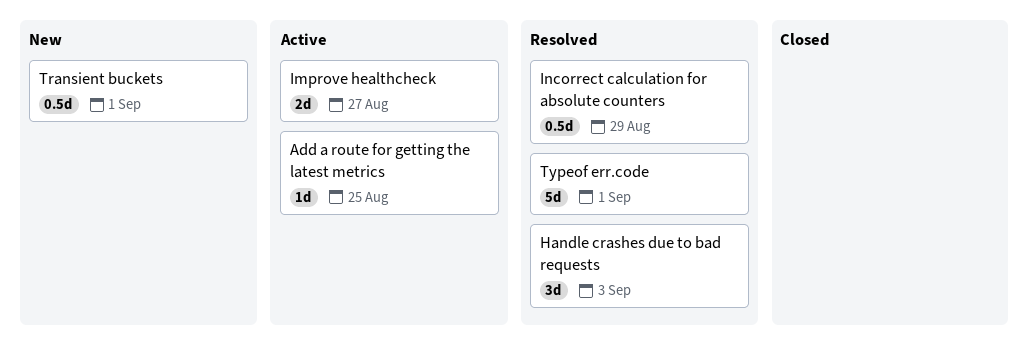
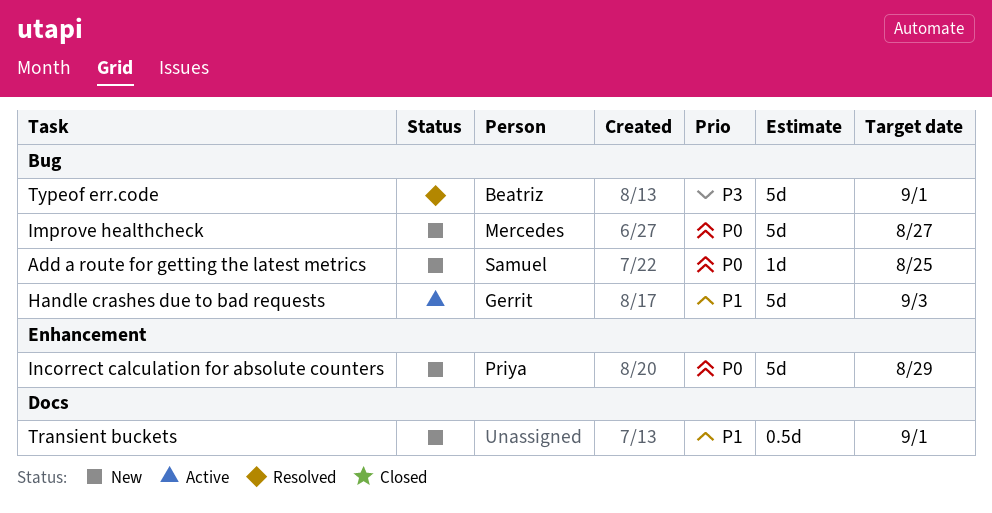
Add a route for getting the latest metrics, status: Active -> New
Handle crashes due to bad requests, status: Resolved -> Active
Handle crashes due to bad requests, estimate: 3d -> 5d
Improve healthcheck, status: Active -> New
Improve healthcheck, estimate: 2d -> 5d
Incorrect calculation for absolute counters, status: Resolved -> New
Incorrect calculation for absolute counters, estimate: 0.5d -> 5d

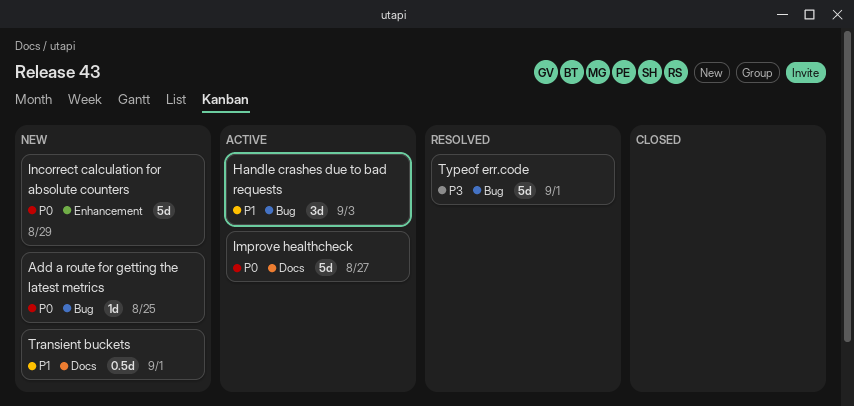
Handle crashes due to bad requests, estimate: 5d -> 3d
Improve healthcheck, status: New -> Active
Improve healthcheck, label: Bug -> Docs

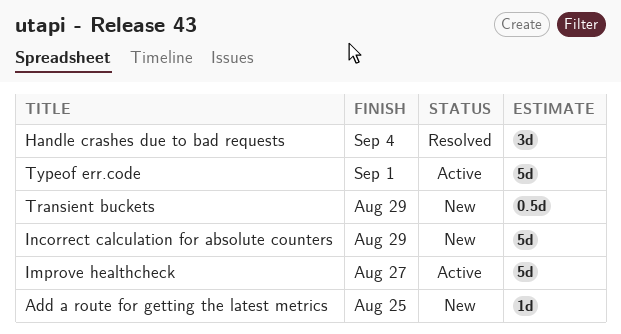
Handle crashes due to bad requests, status: Active -> Resolved
Handle crashes due to bad requests, due: Sep 3 -> Sep 4
Transient buckets, due: Sep 1 -> Aug 29
Typeof err.code, status: Resolved -> Active

